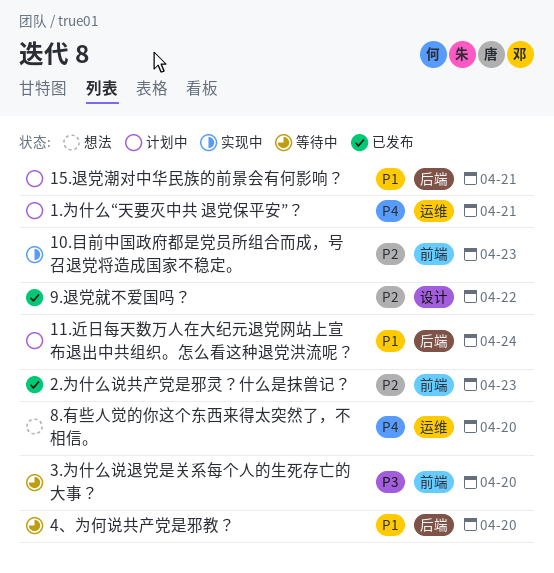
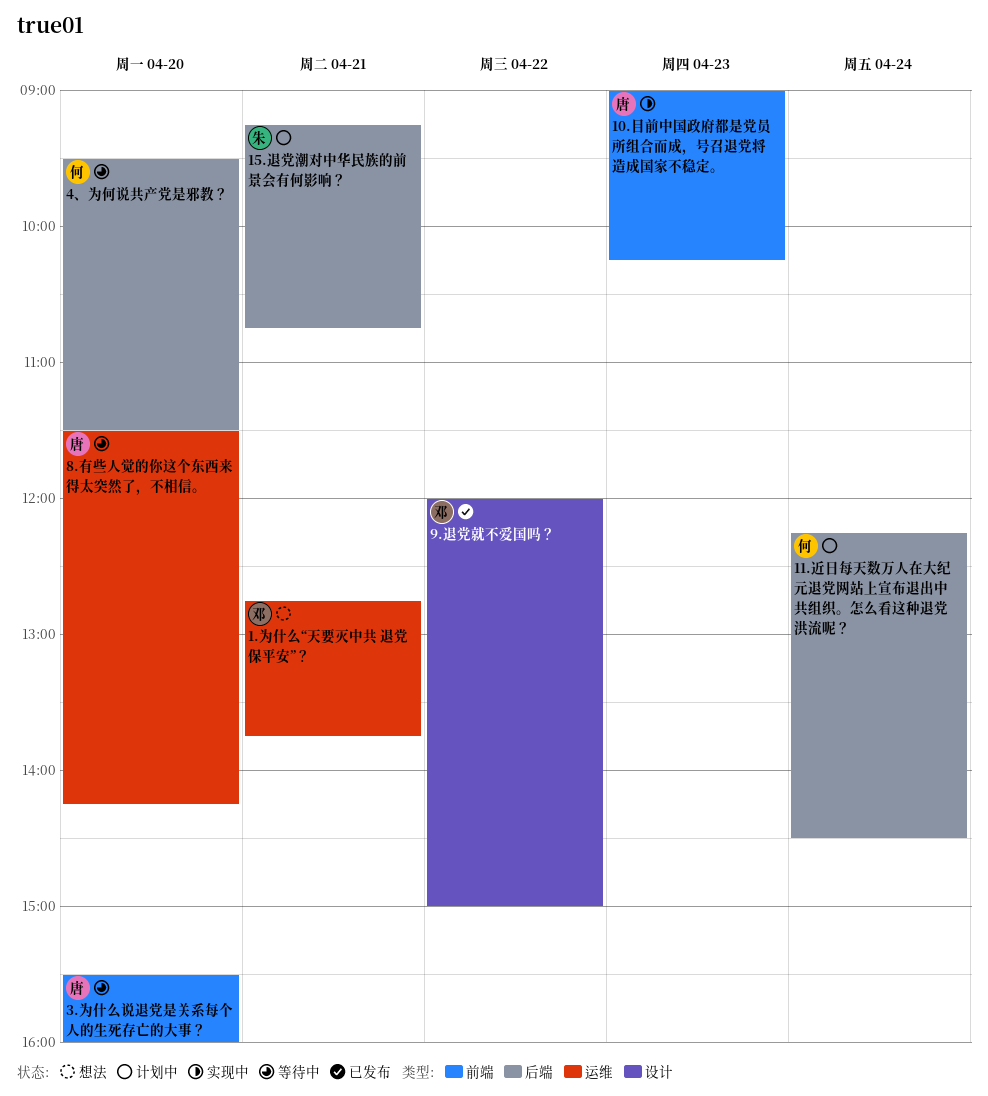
1.为什么“天要灭中共 退党保平安”？, status: 计划中 -> 想法
2.为什么说共产党是邪灵？什么是抹兽记？: present -> none
8.有些人觉的你这个东西来得太突然了，不相信。, status: 想法 -> 等待中

